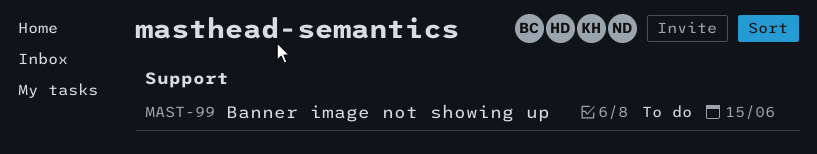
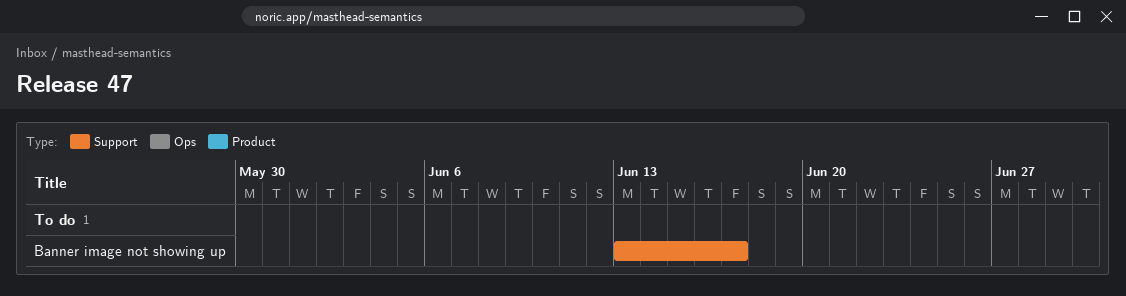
Banner image not showing up, due: Jun 15 -> Jun 17

